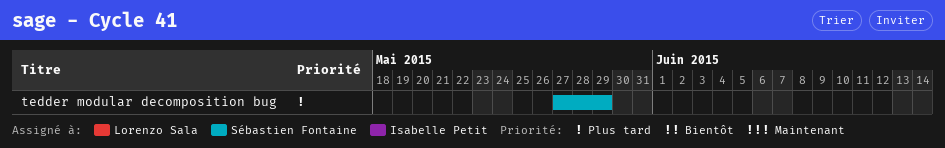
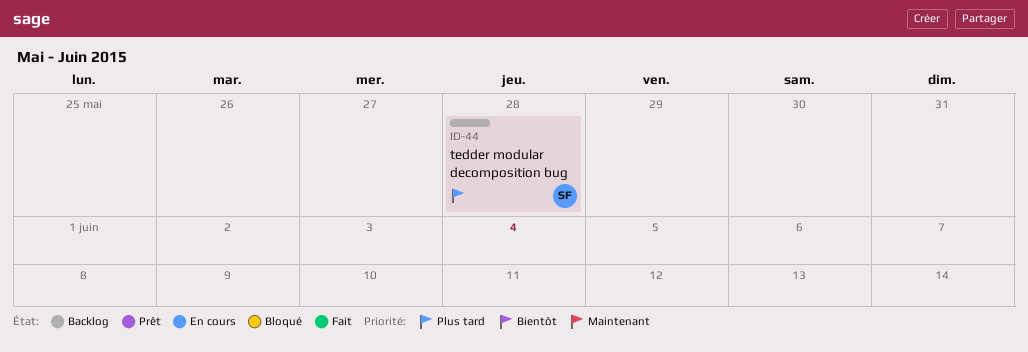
tedder modular decomposition bug, due: May 29 -> May 28

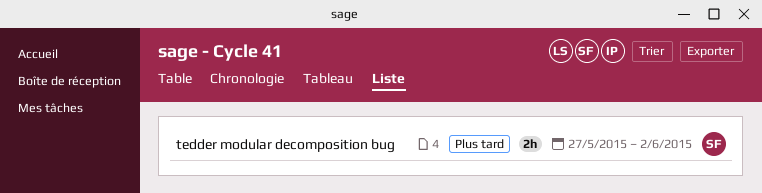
tedder modular decomposition bug, due: May 28 -> Jun 2

